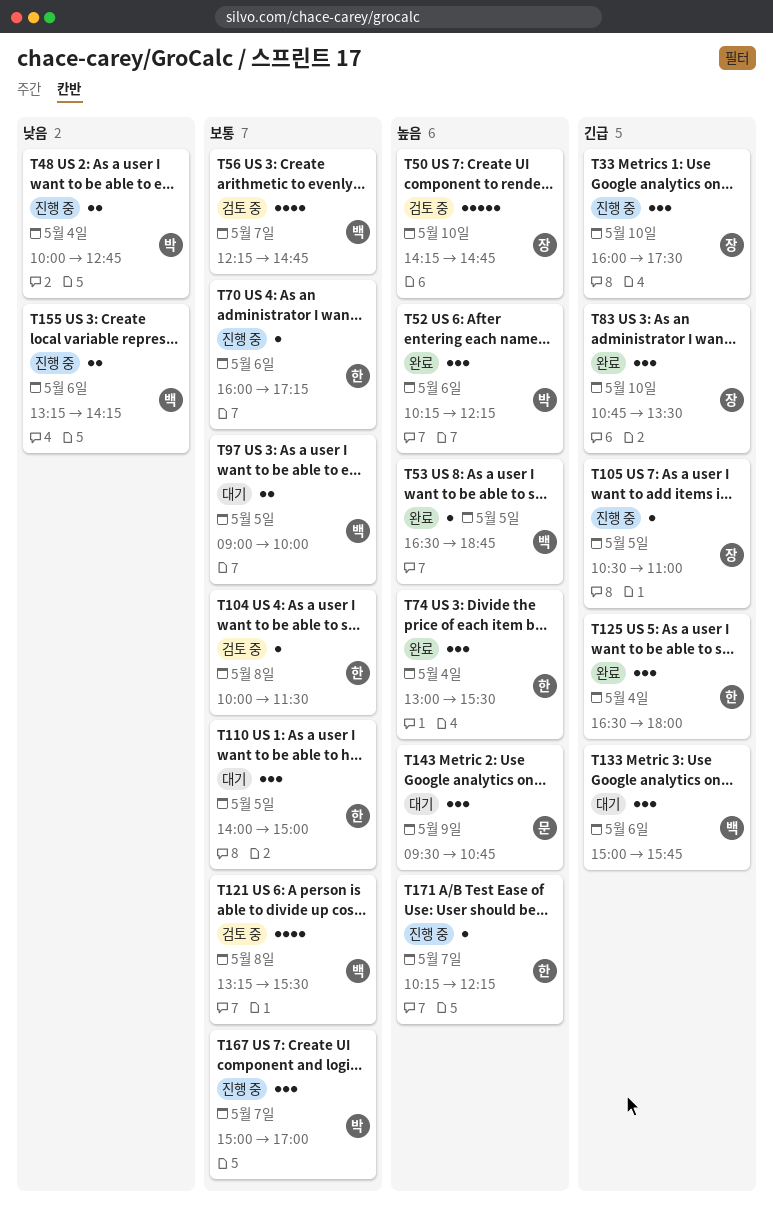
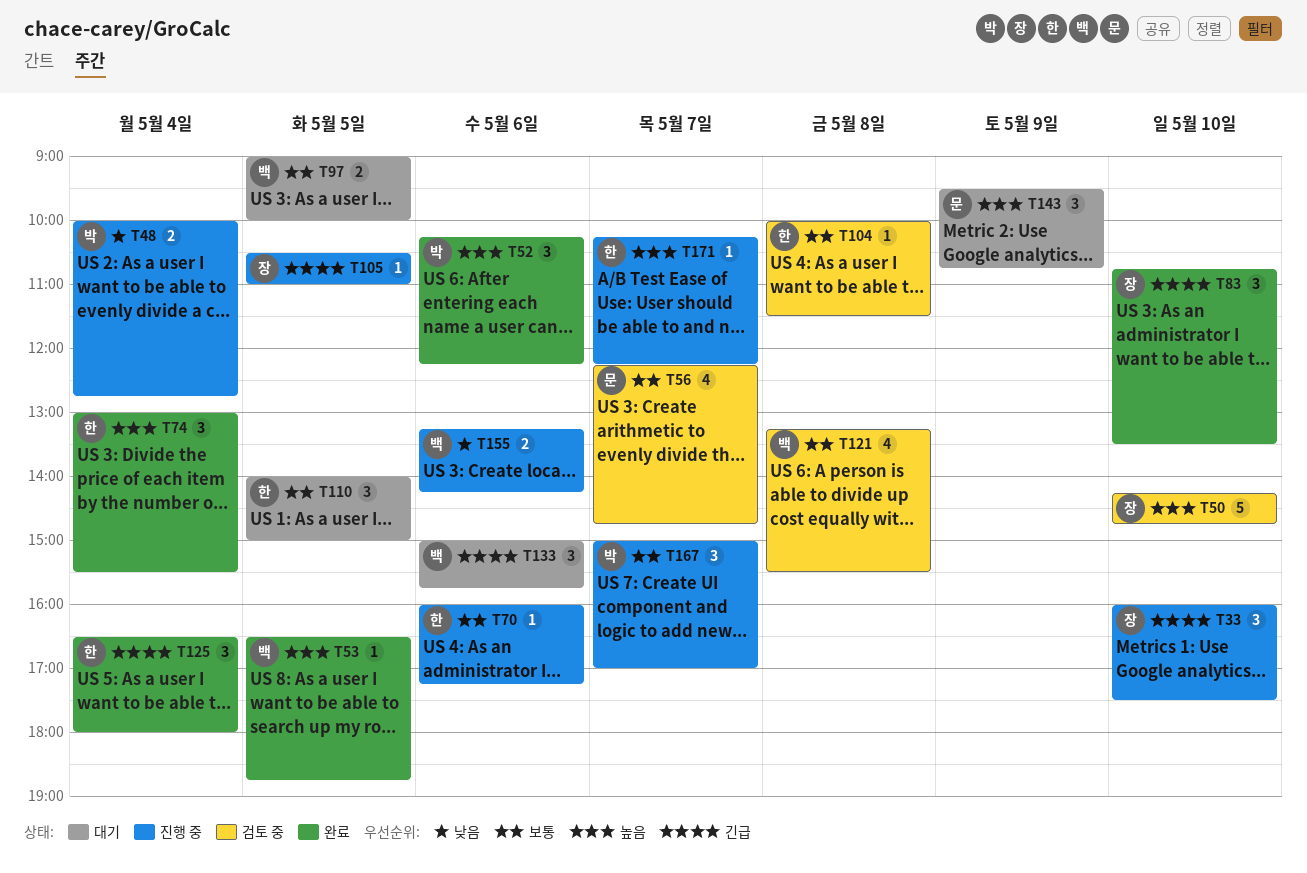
T56, owner: 백 -> 문

